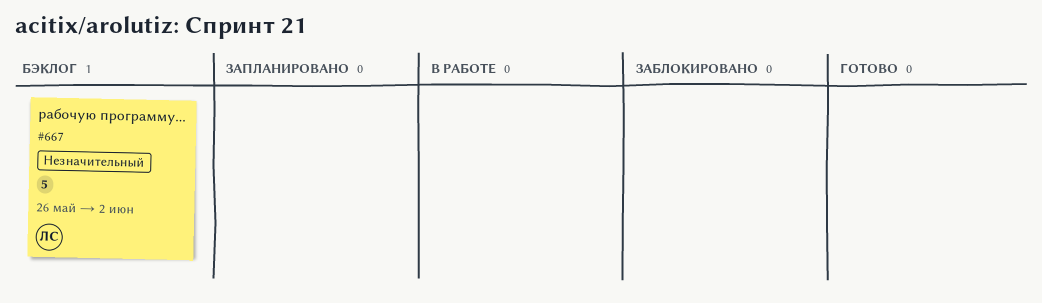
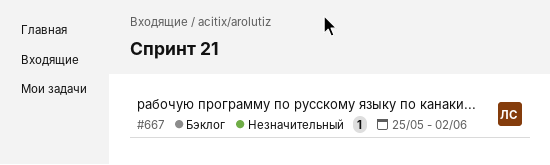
#667, estimate: 5 -> 1
#667, start: May 26 -> May 25

